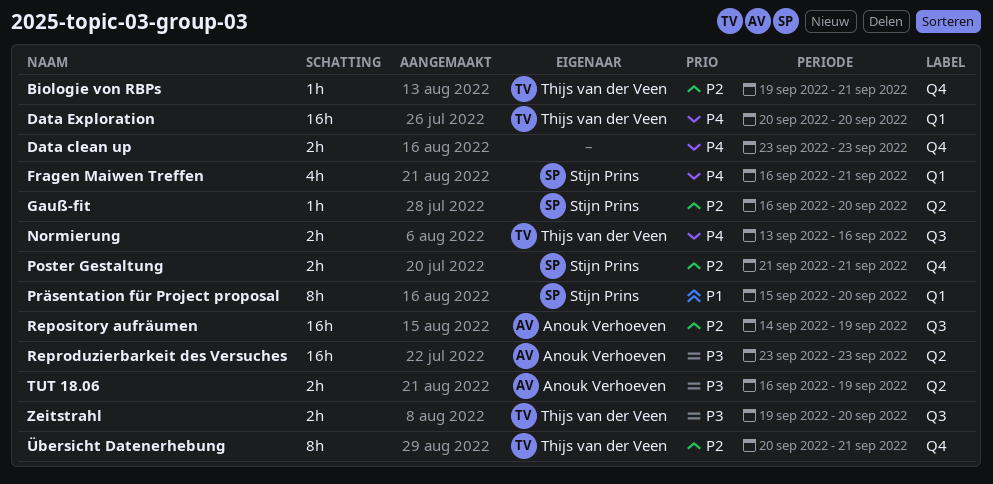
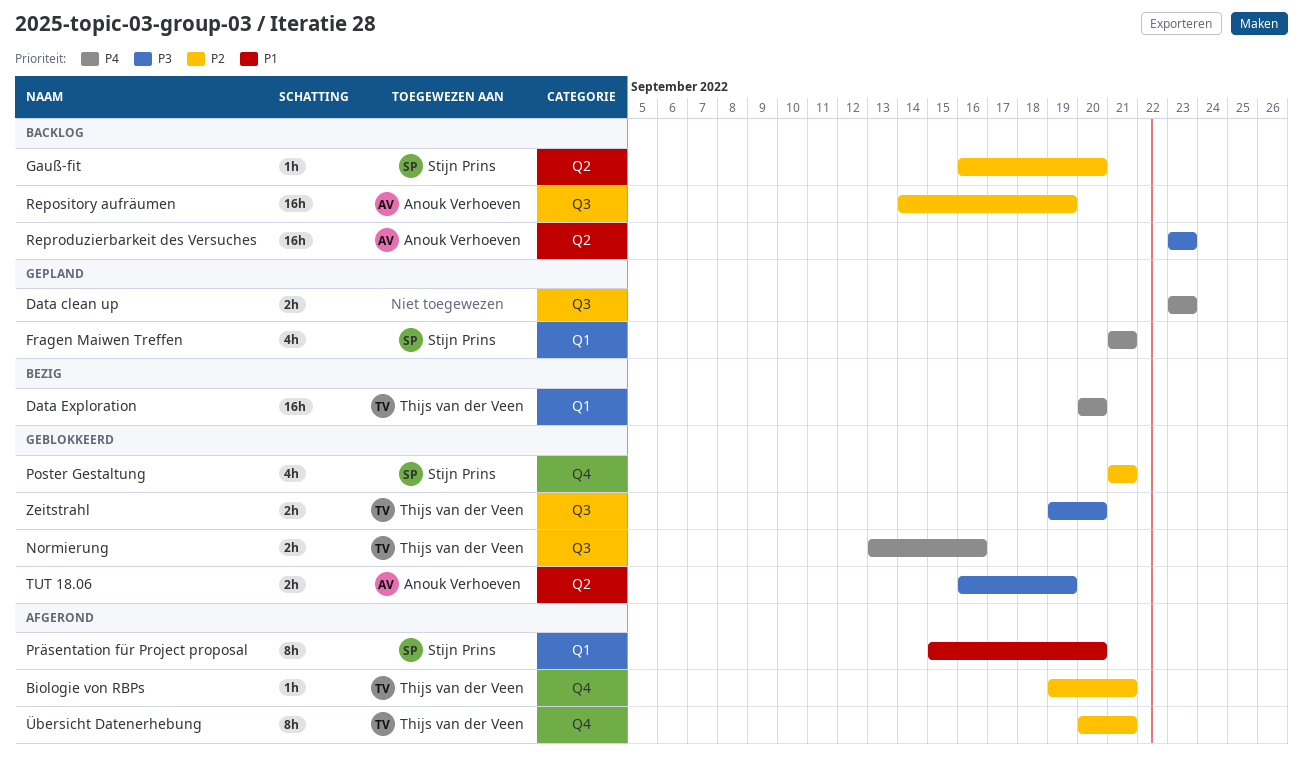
Data clean up, label: Q4 -> Q3
Fragen Maiwen Treffen, start: Sep 16 -> Sep 21
Poster Gestaltung, estimate: 2h -> 4h

